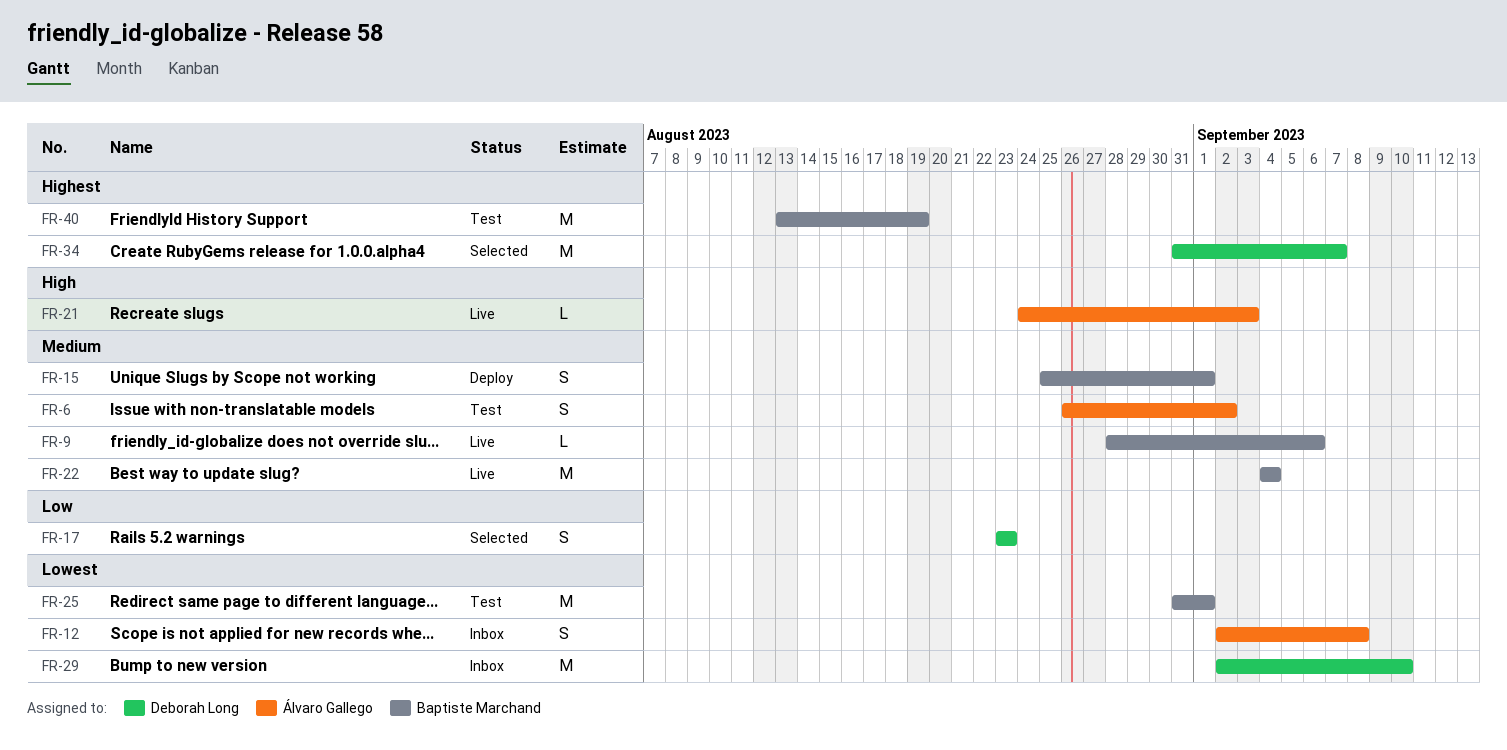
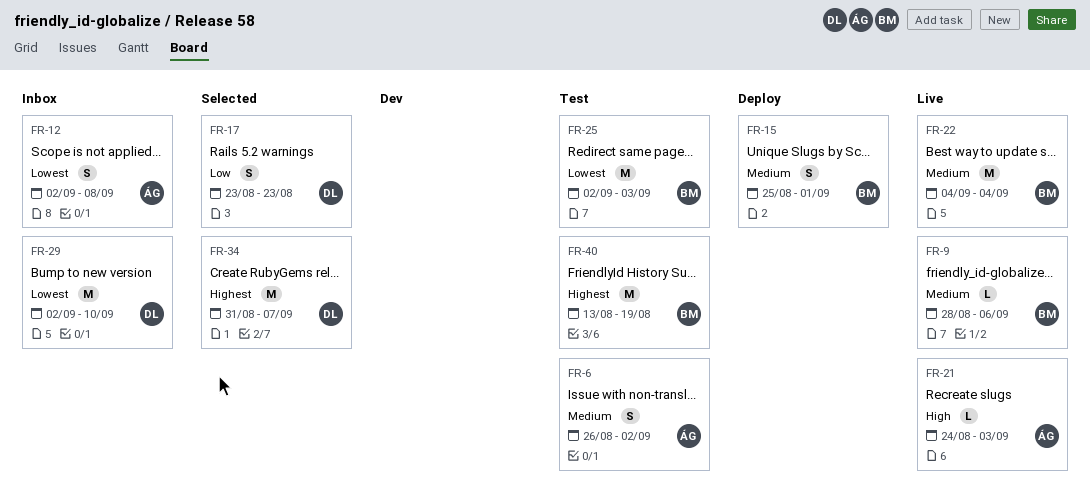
FR-25, start: Aug 31 -> Sep 2
FR-25, due: Sep 1 -> Sep 3

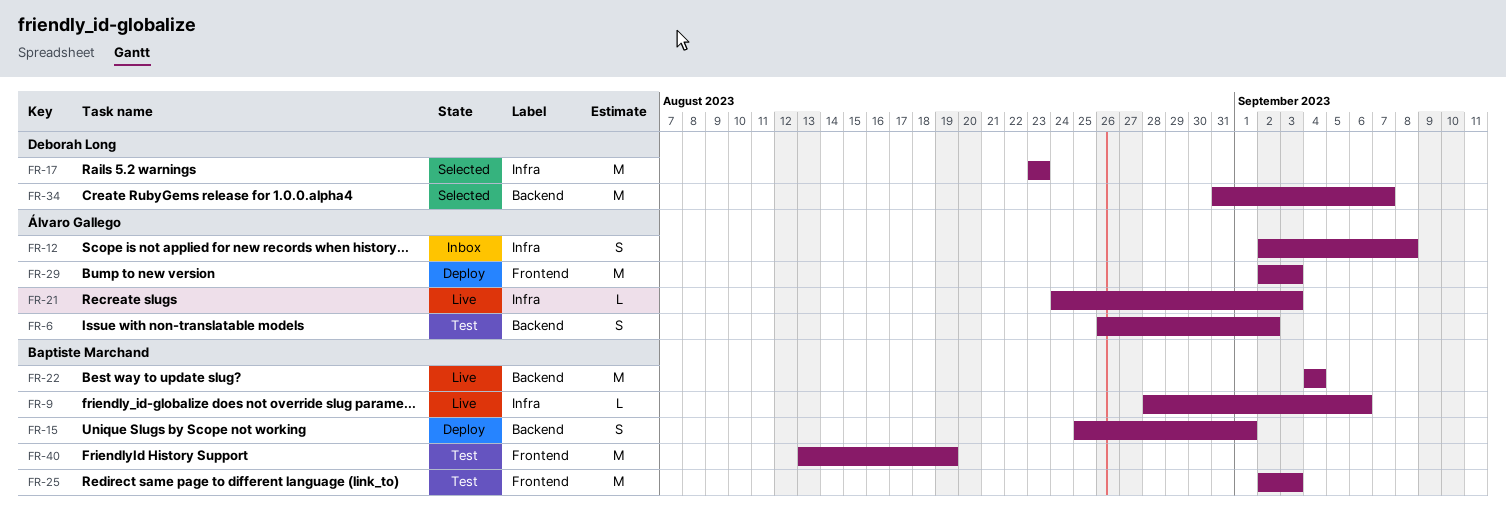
FR-17, estimate: S -> M
FR-29, status: Inbox -> Deploy
FR-29, owner: Deborah Long -> Álvaro Gallego
FR-29, due: Sep 10 -> Sep 3

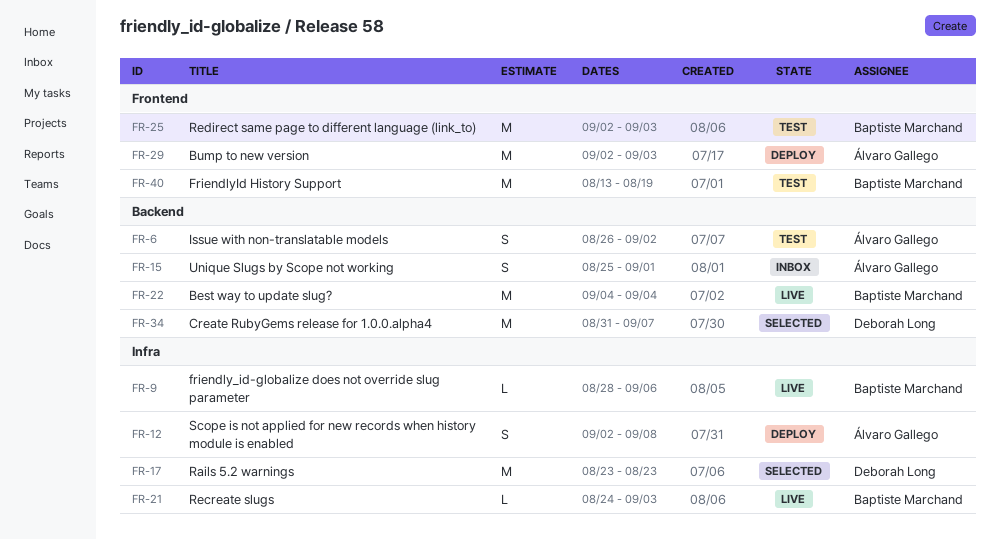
FR-12, status: Inbox -> Deploy
FR-15, status: Deploy -> Inbox
FR-15, owner: Baptiste Marchand -> Álvaro Gallego
FR-21, owner: Álvaro Gallego -> Baptiste Marchand

